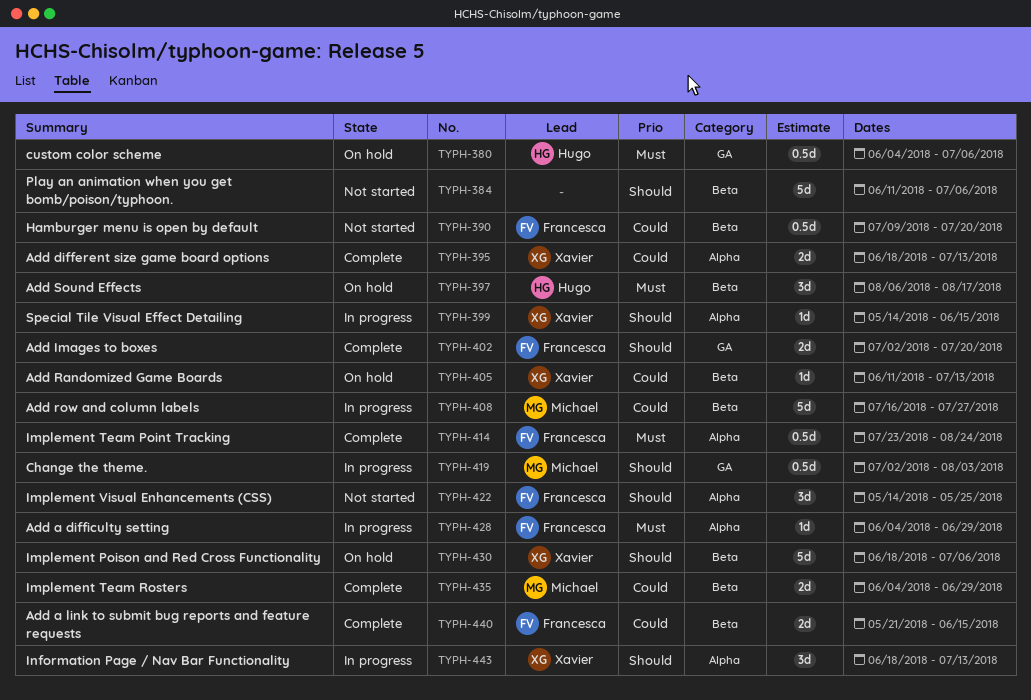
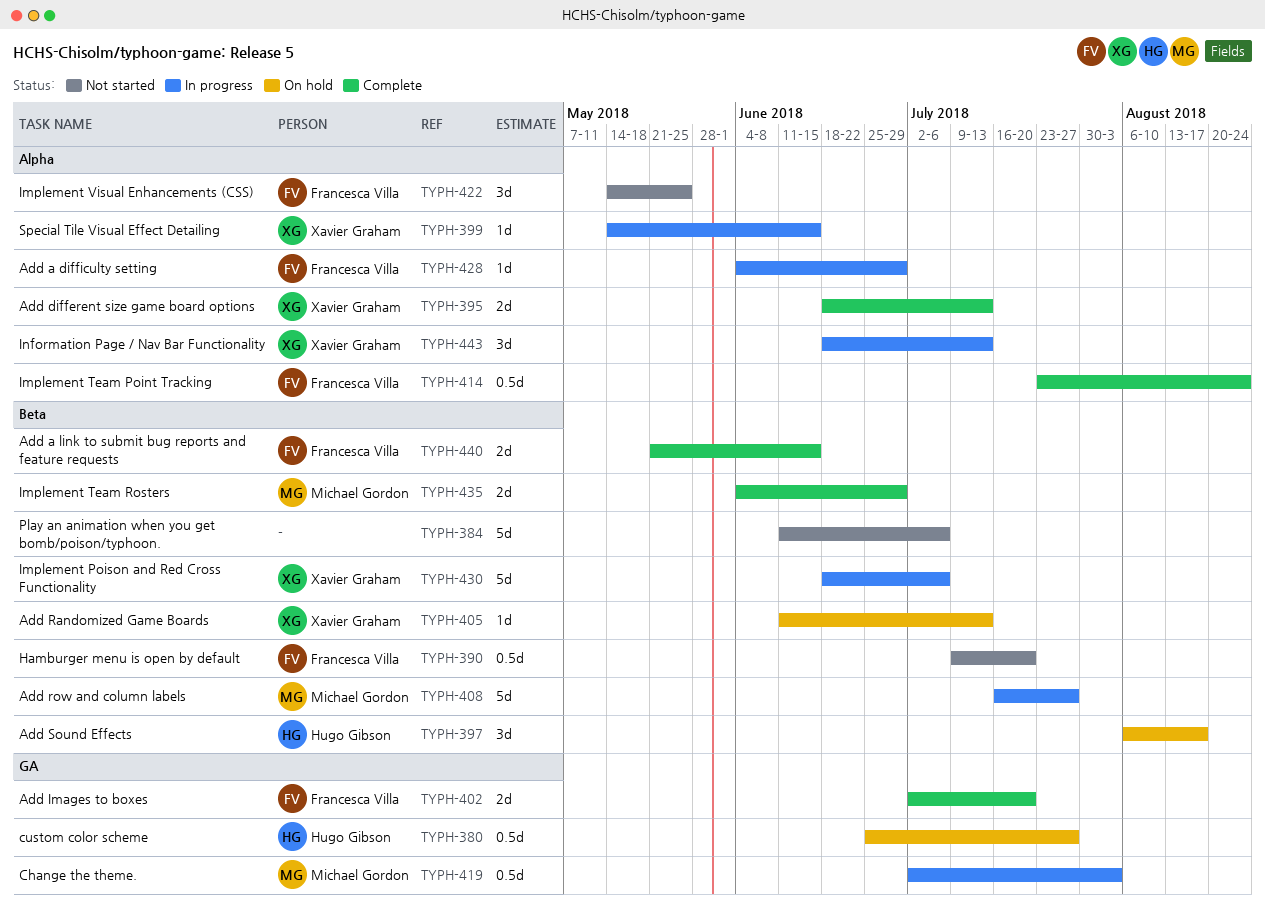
TYPH-380, start: Jun 4 -> Jun 25
TYPH-380, due: Jul 6 -> Jul 27
TYPH-430, status: On hold -> In progress

